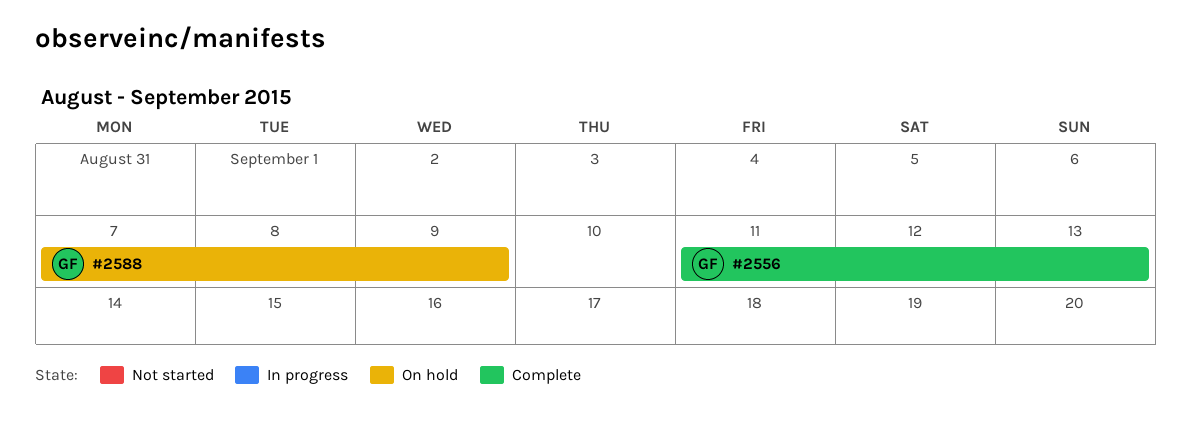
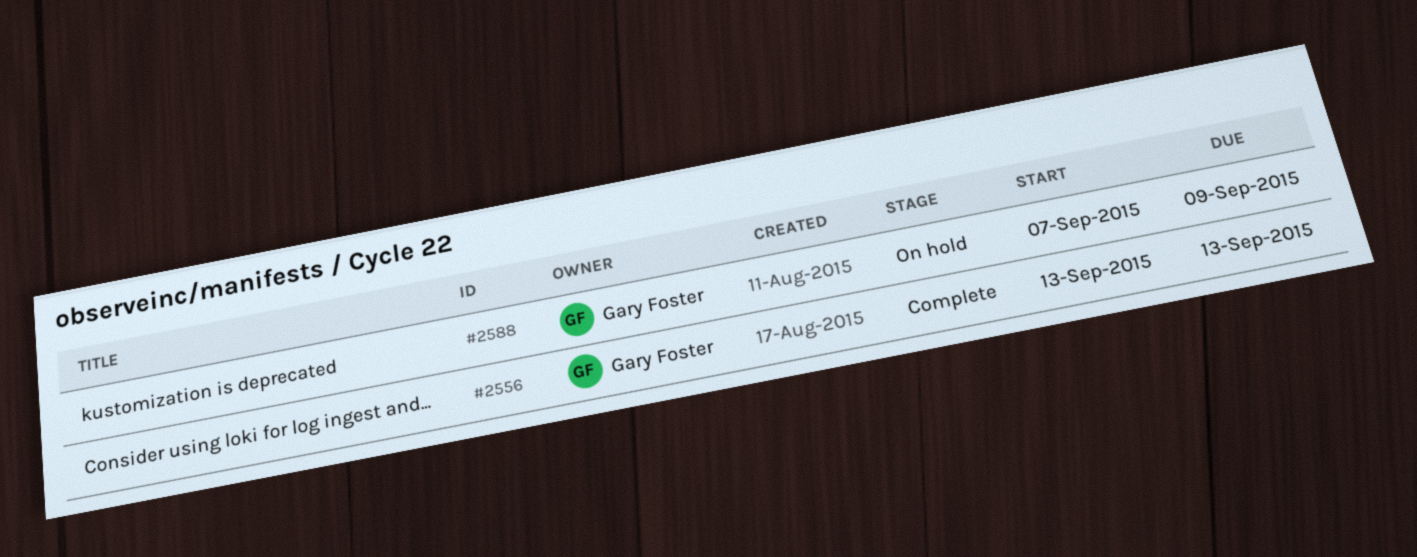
#2556, start: Sep 11 -> Sep 13

